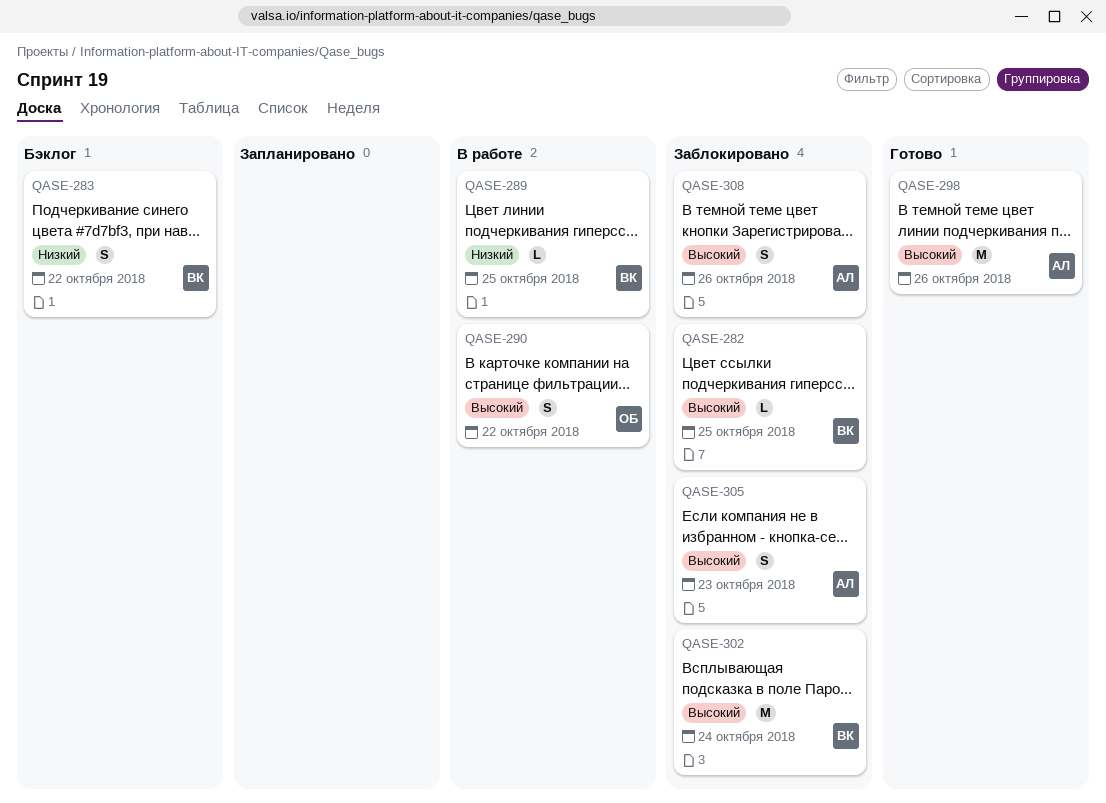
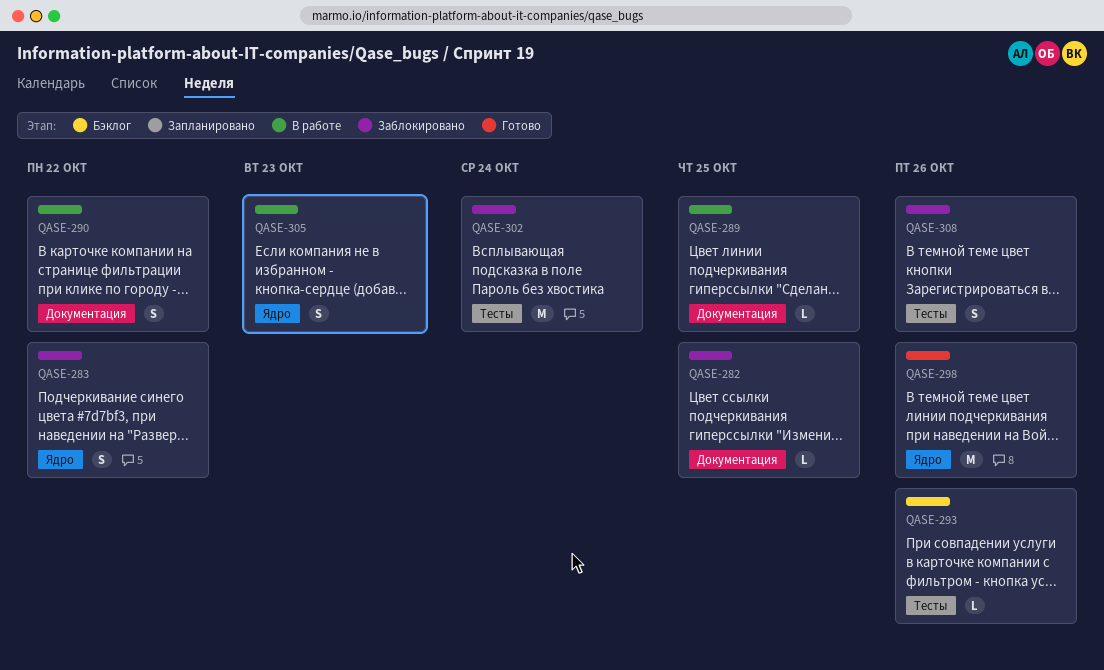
QASE-283, status: Бэклог -> Заблокировано
QASE-293: none -> present
QASE-305, status: Заблокировано -> В работе

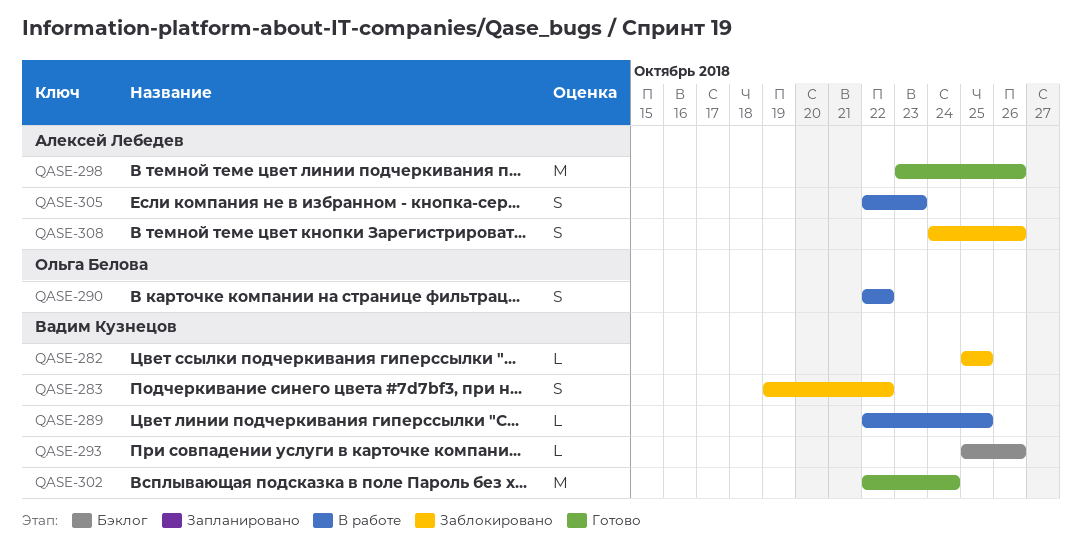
QASE-302, status: Заблокировано -> Готово

